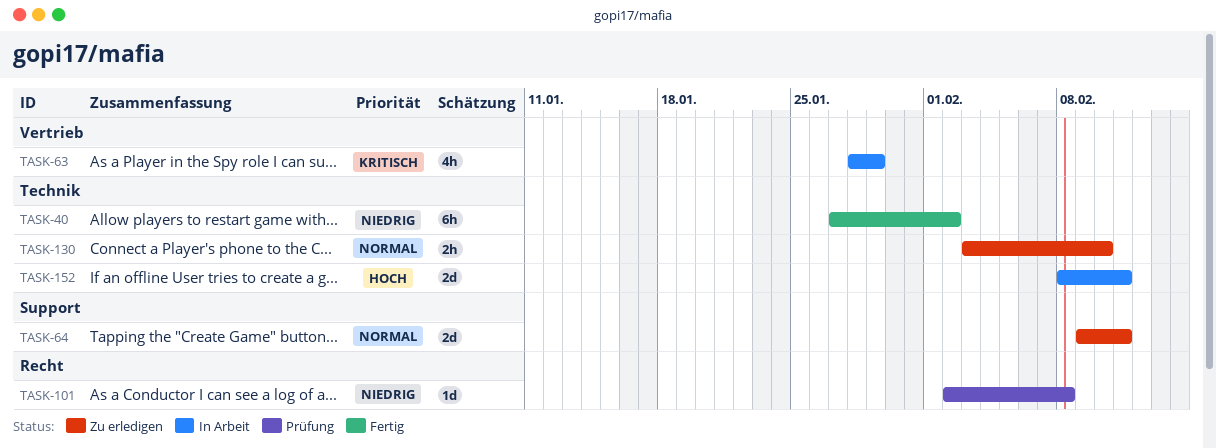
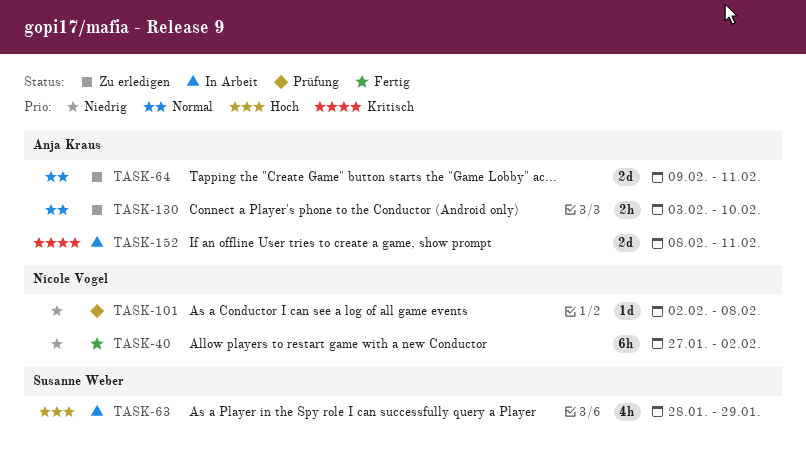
TASK-63, priority: Kritisch -> Hoch
TASK-152, priority: Hoch -> Kritisch

